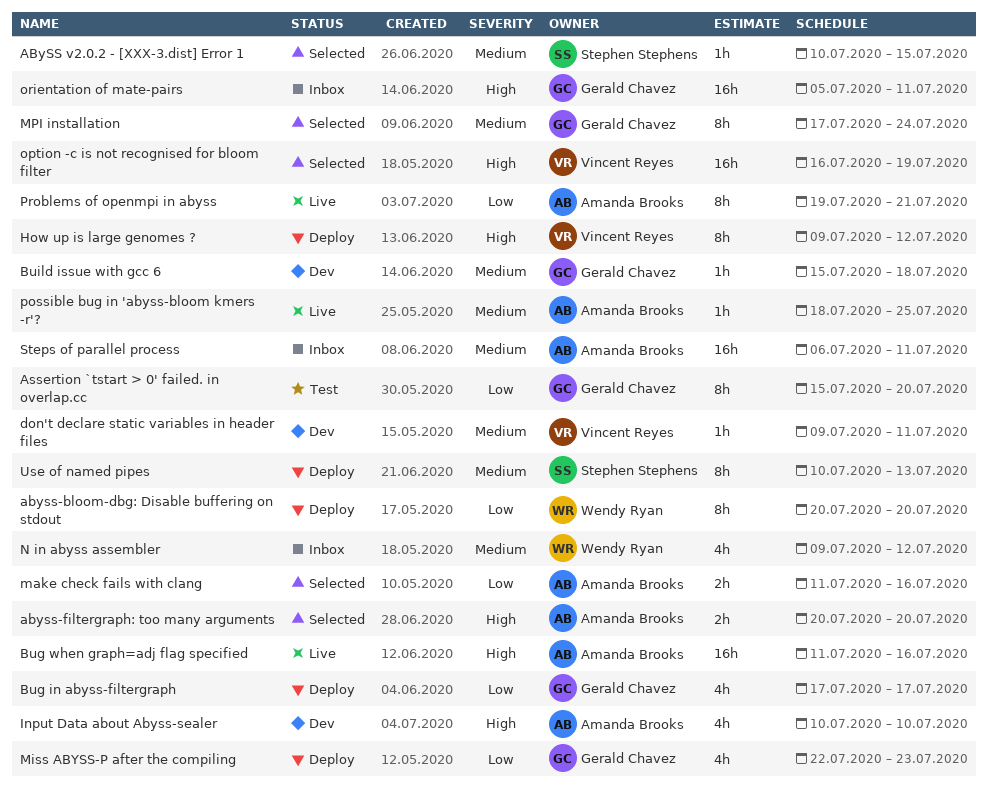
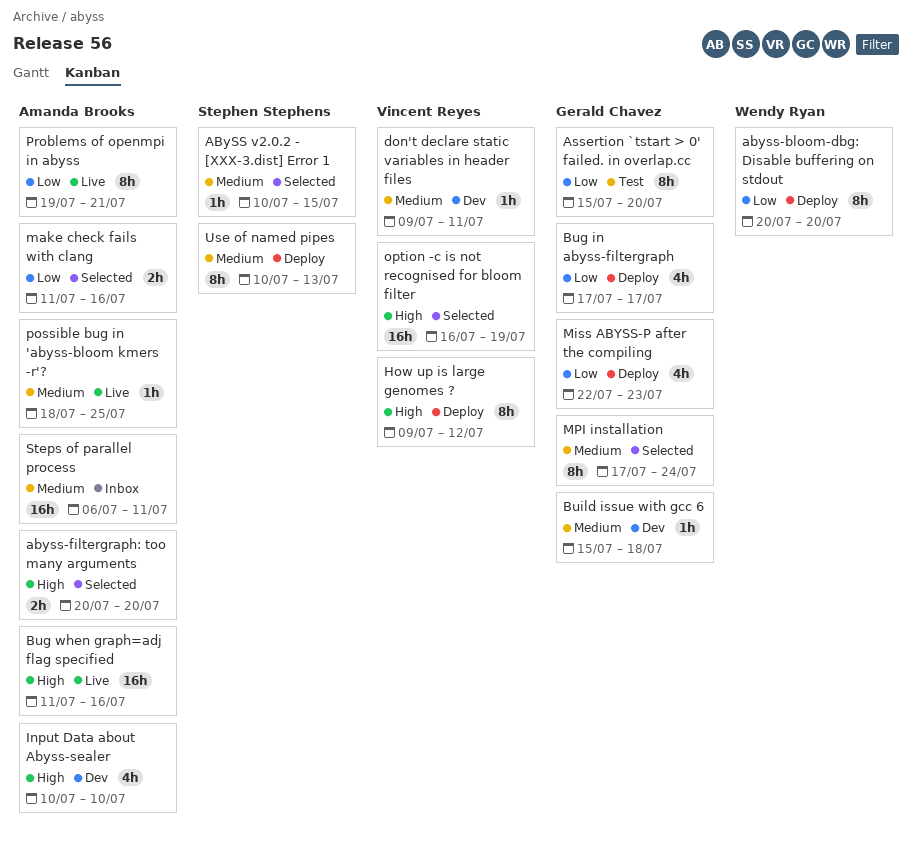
N in abyss assembler: present -> none
orientation of mate-pairs: present -> none

